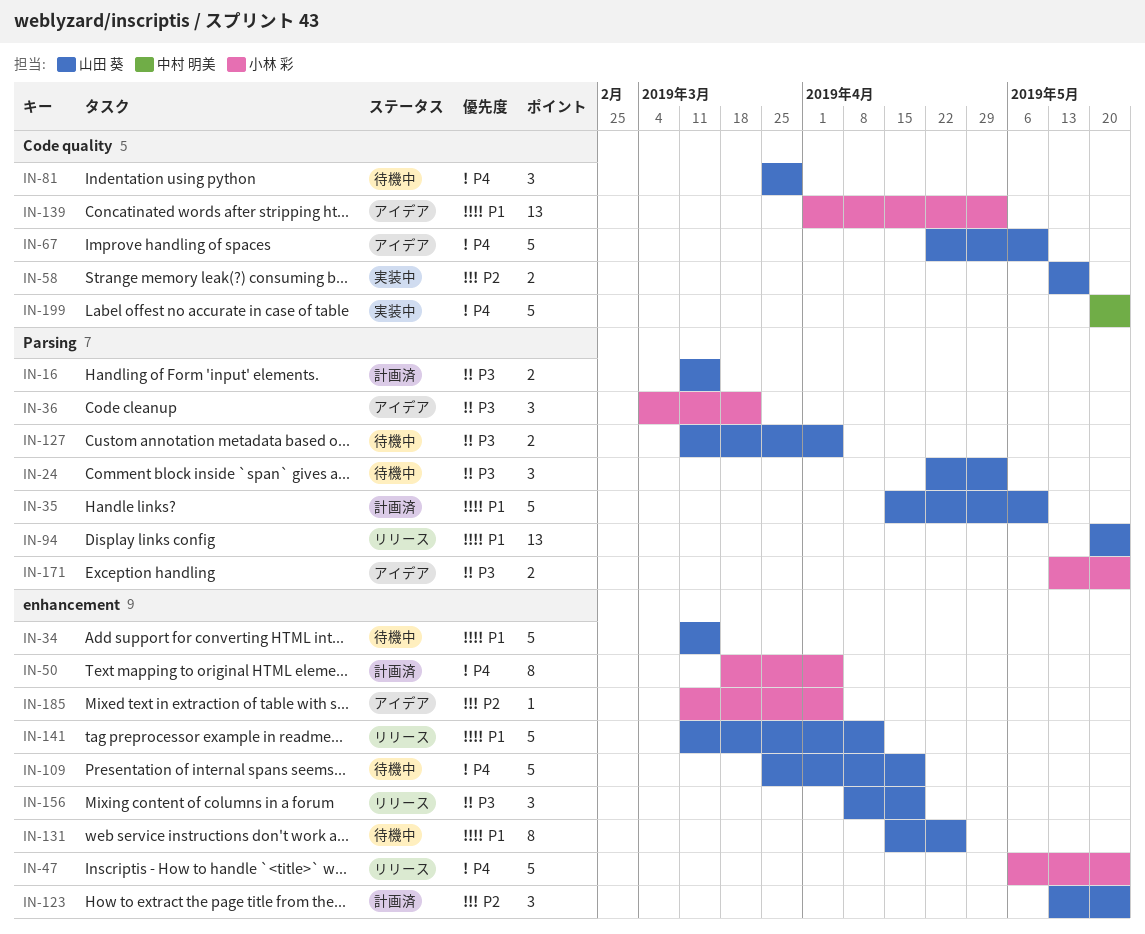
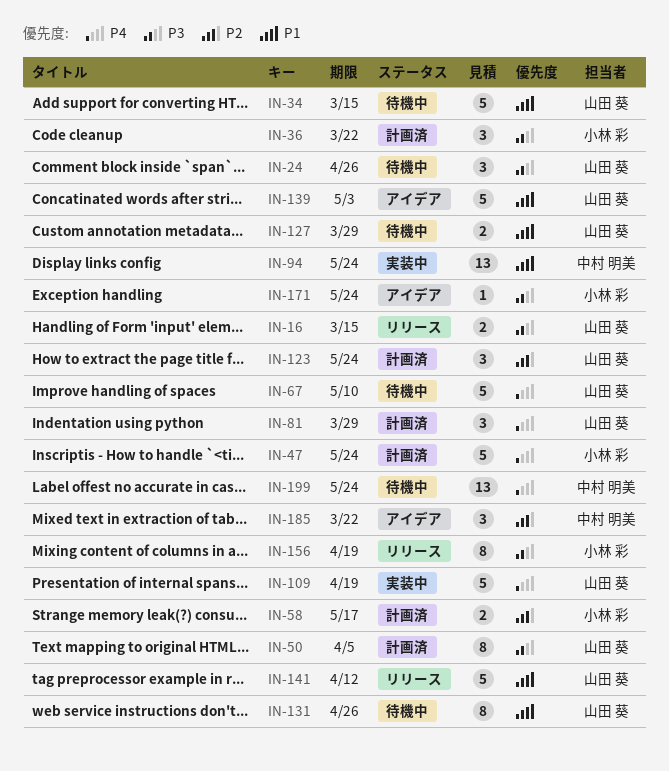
IN-16, status: 計画済 -> リリース
IN-24, due: May 3 -> Apr 26
IN-35: present -> none
IN-36, status: アイデア -> 計画済
IN-47, status: リリース -> 計画済
IN-50, owner: 小林 彩 -> 山田 葵
IN-50, priority: P4 -> P3
IN-58, status: 実装中 -> 計画済
IN-58, owner: 山田 葵 -> 小林 彩
IN-67, status: アイデア -> 待機中
IN-81, status: 待機中 -> 計画済
IN-94, status: リリース -> 実装中
IN-94, owner: 山田 葵 -> 中村 明美
IN-109, status: 待機中 -> 実装中
IN-127, priority: P3 -> P1
IN-127, due: Apr 5 -> Mar 29
IN-139, owner: 小林 彩 -> 山田 葵
IN-139, estimate: 13 -> 5
IN-156, owner: 山田 葵 -> 小林 彩
IN-156, estimate: 3 -> 8
IN-171, estimate: 2 -> 1
IN-185, owner: 小林 彩 -> 中村 明美
IN-185, estimate: 1 -> 3
IN-185, due: Apr 5 -> Mar 22
IN-199, status: 実装中 -> 待機中
IN-199, estimate: 5 -> 13

